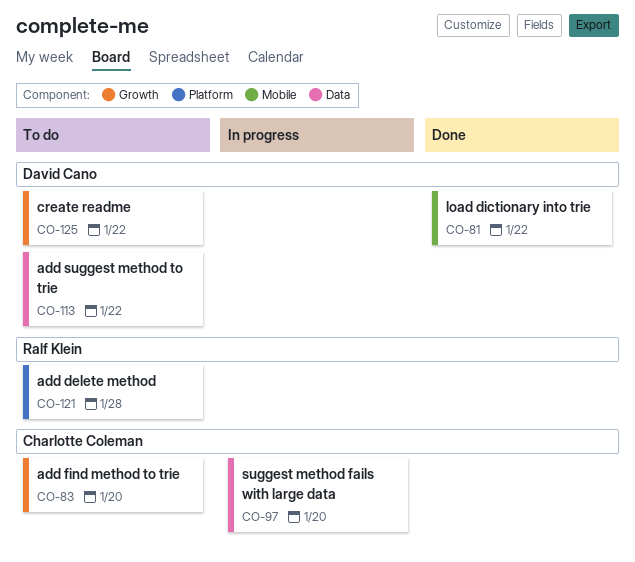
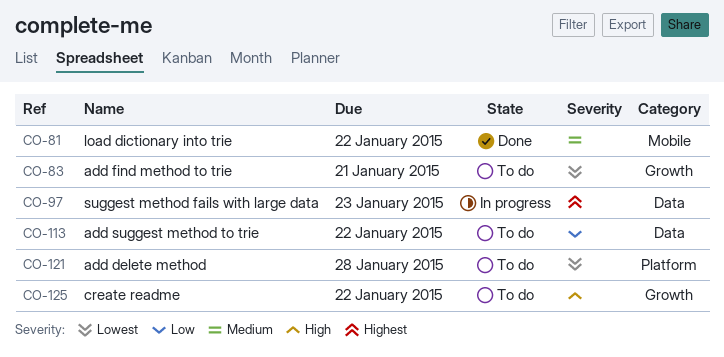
CO-83, due: Jan 20 -> Jan 21
CO-97, due: Jan 20 -> Jan 23

